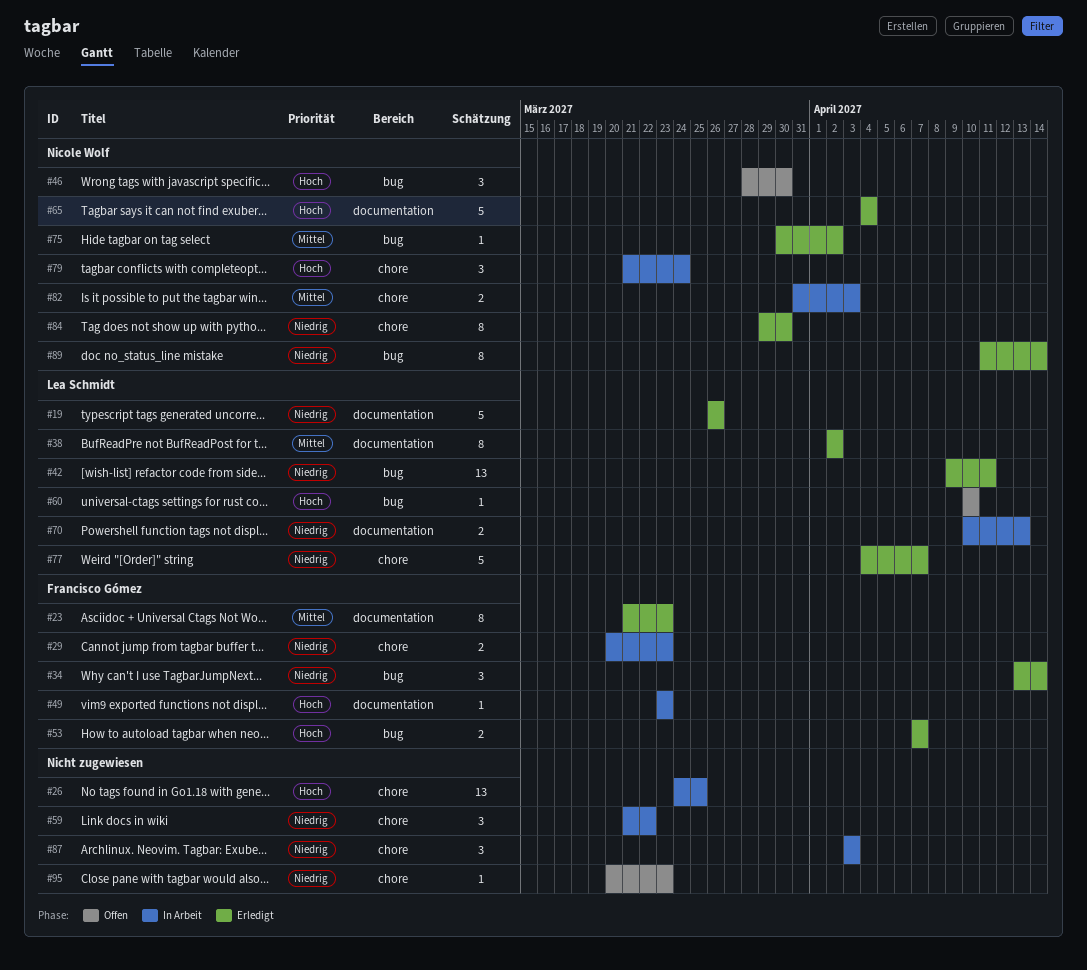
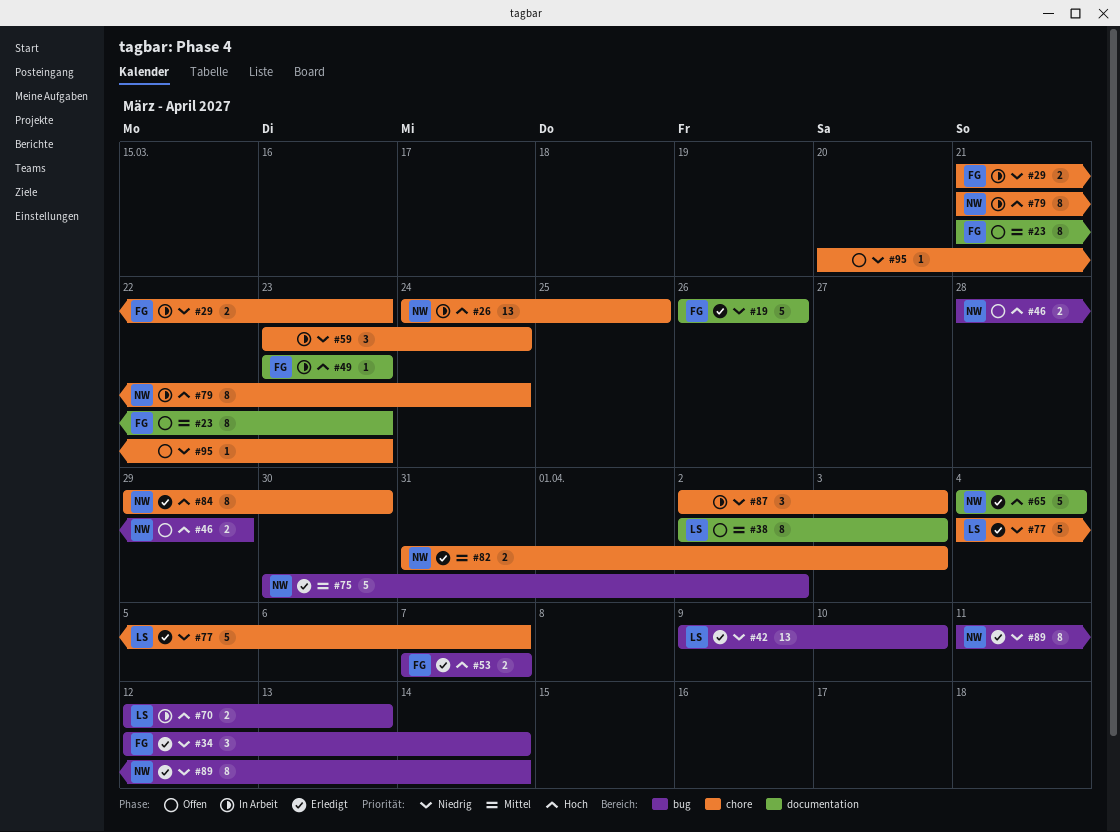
#19, owner: Lea Schmidt -> Francisco Gómez
#23, status: Erledigt -> Offen
#26, owner: none -> Nicole Wolf
#29, start: Mar 20 -> Mar 21
#34, start: Apr 13 -> Apr 12
#38, status: Erledigt -> Offen
#38, due: Apr 2 -> Apr 3
#42, due: Apr 11 -> Apr 10
#46, estimate: 3 -> 2
#46, due: Mar 30 -> Mar 29
#59, start: Mar 21 -> Mar 23
#59, due: Mar 22 -> Mar 24
#60: present -> none
#70, priority: Niedrig -> Hoch
#70, label: documentation -> bug
#70, start: Apr 10 -> Apr 12
#75, estimate: 1 -> 5
#79, estimate: 3 -> 8
#82, status: In Arbeit -> Erledigt
#84, priority: Niedrig -> Hoch
#87, start: Apr 3 -> Apr 2

